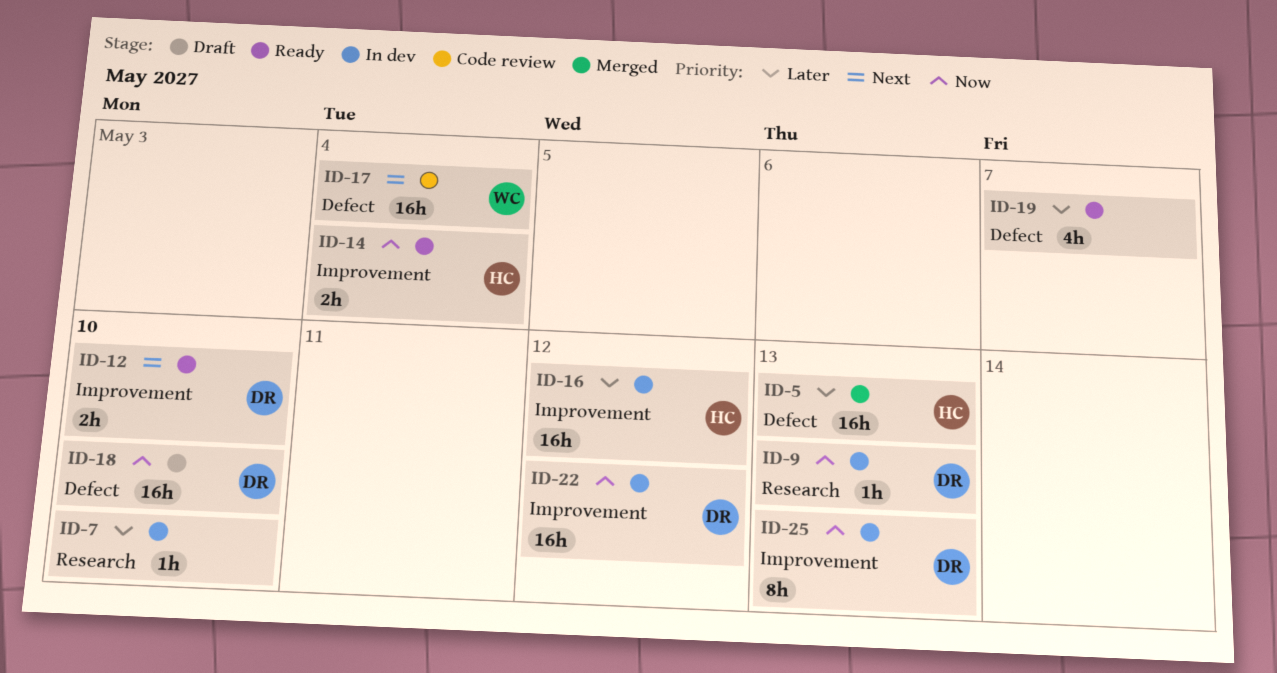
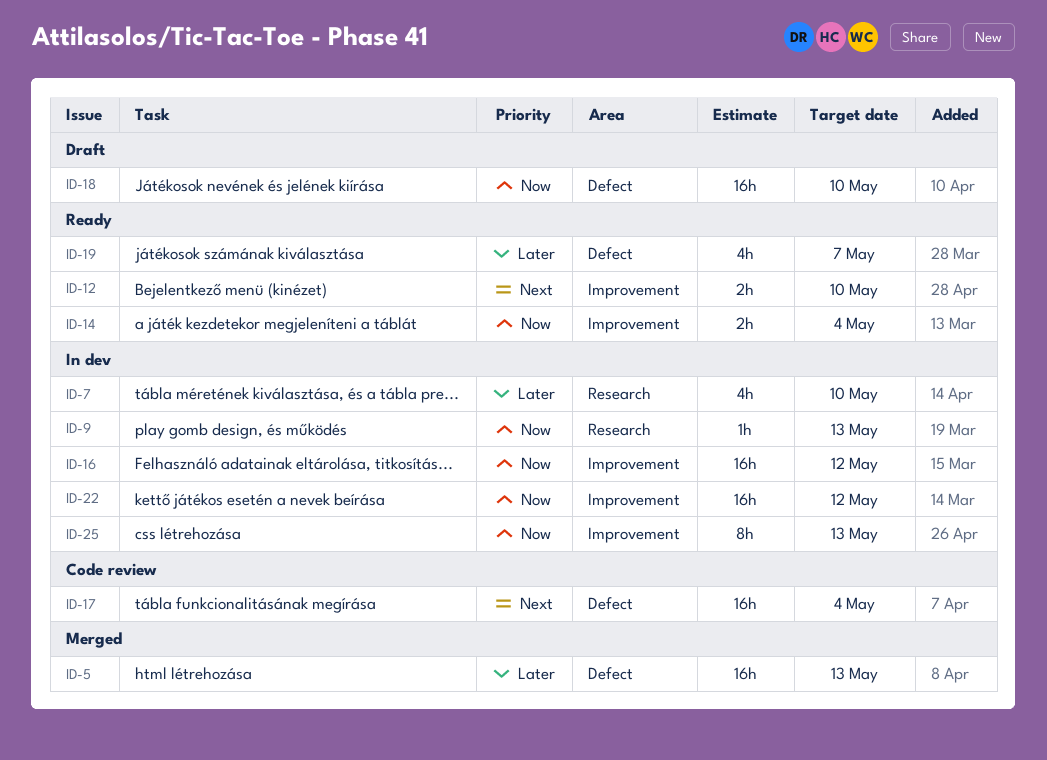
ID-7, estimate: 1h -> 4h
ID-16, priority: Later -> Now

